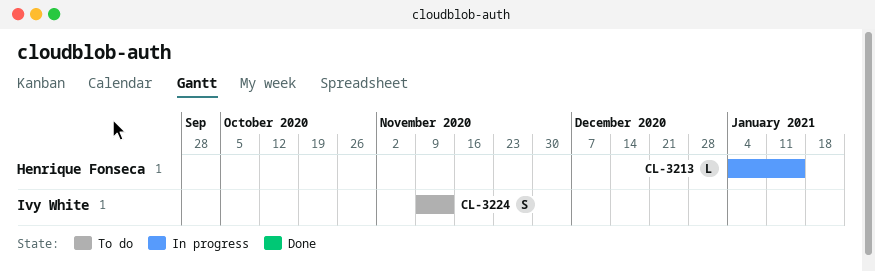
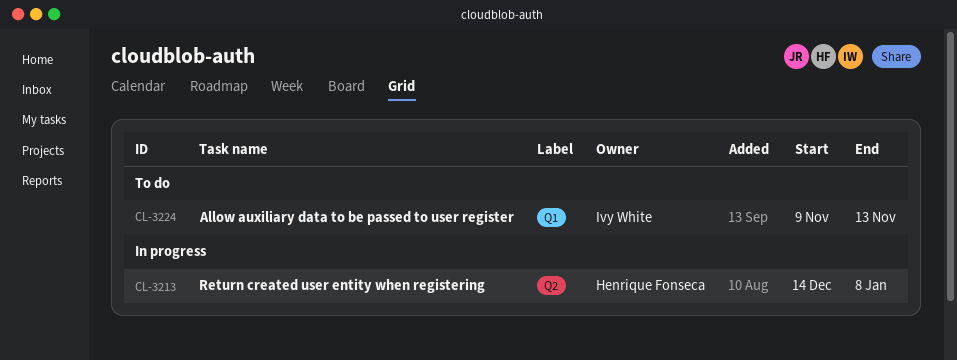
CL-3213, start: Jan 4 -> Dec 14
CL-3213, due: Jan 15 -> Jan 8

